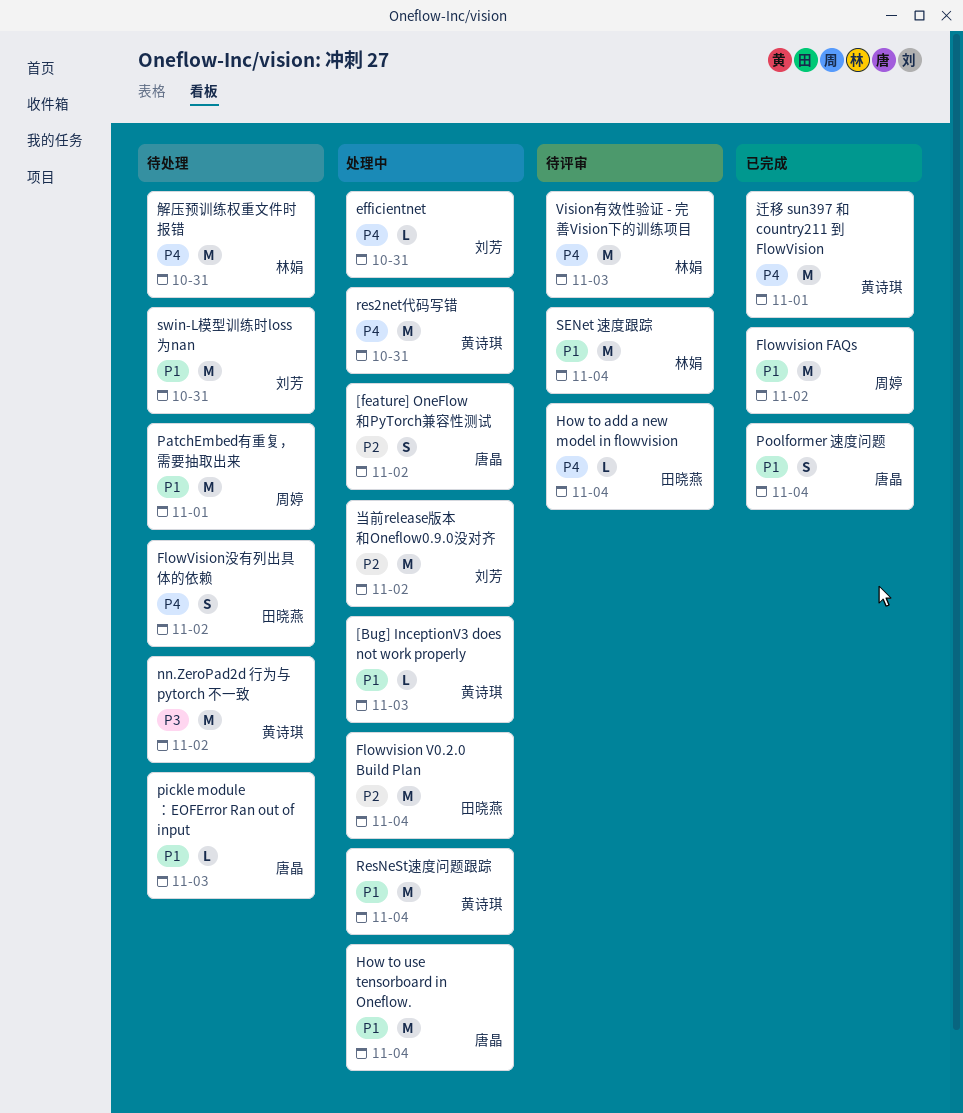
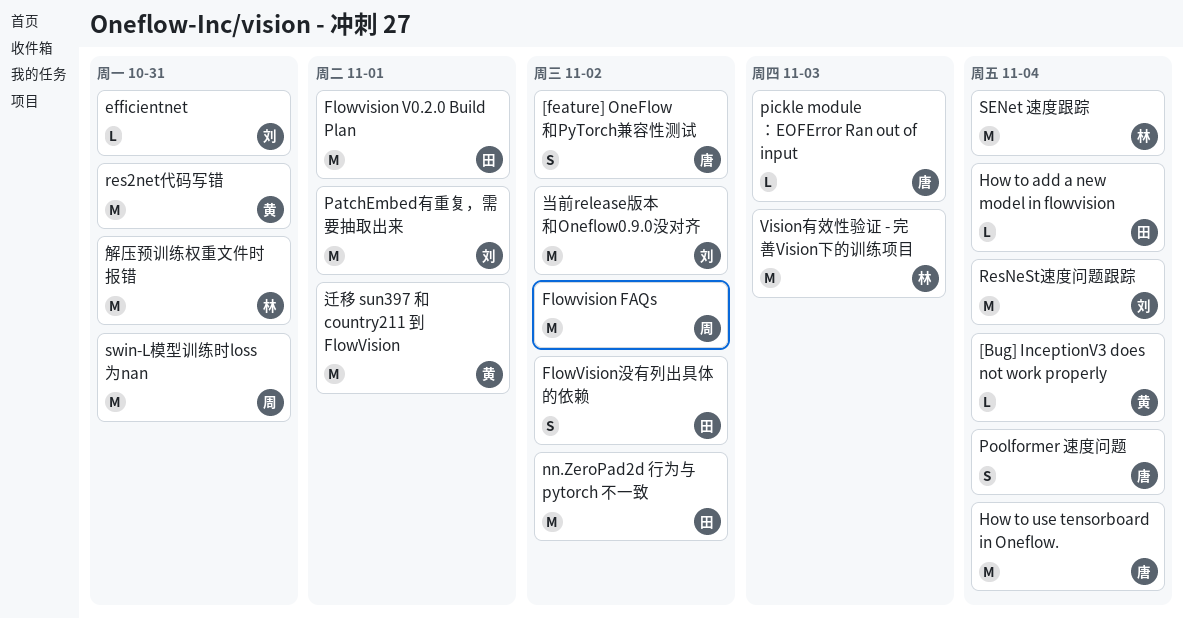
[Bug] InceptionV3 does not work properly, due: Nov 3 -> Nov 4
Flowvision V0.2.0 Build Plan, due: Nov 4 -> Nov 1
nn.ZeroPad2d 行为与 pytorch 不一致, owner: 黄诗琪 -> 田晓燕
PatchEmbed有重复，需要抽取出来, owner: 周婷 -> 刘芳
ResNeSt速度问题跟踪, owner: 黄诗琪 -> 刘芳
swin-L模型训练时loss为nan, owner: 刘芳 -> 周婷

